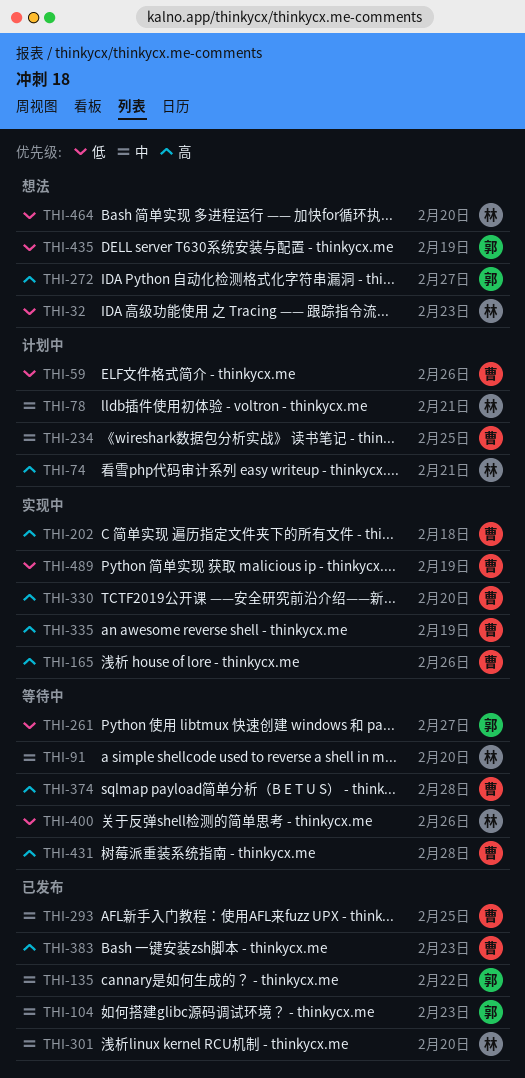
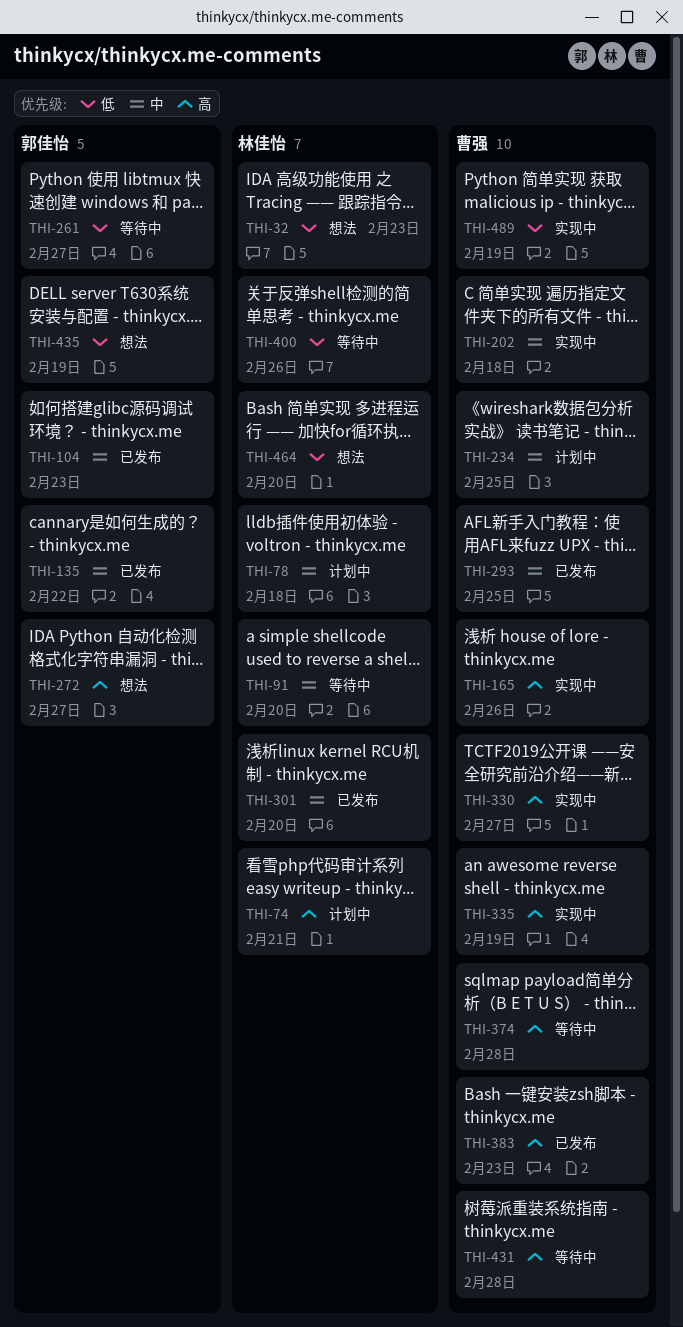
THI-59: present -> none
THI-78, due: Feb 21 -> Feb 18
THI-202, priority: 高 -> 中
THI-330, due: Feb 20 -> Feb 27

